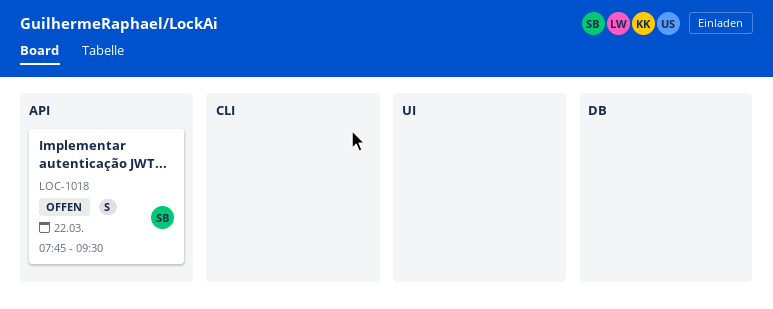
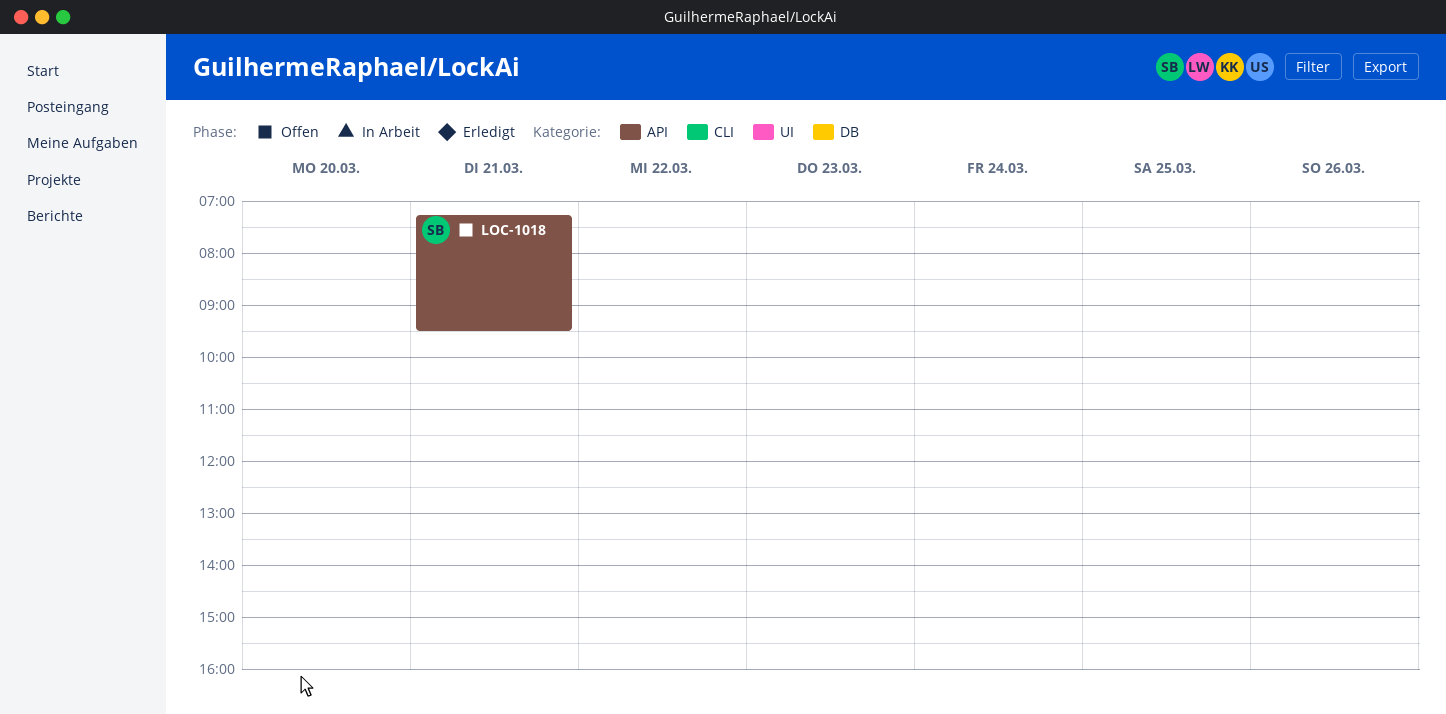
LOC-1018, day: Mar 22 -> Mar 21
LOC-1018, begins: 07:45 -> 07:15

